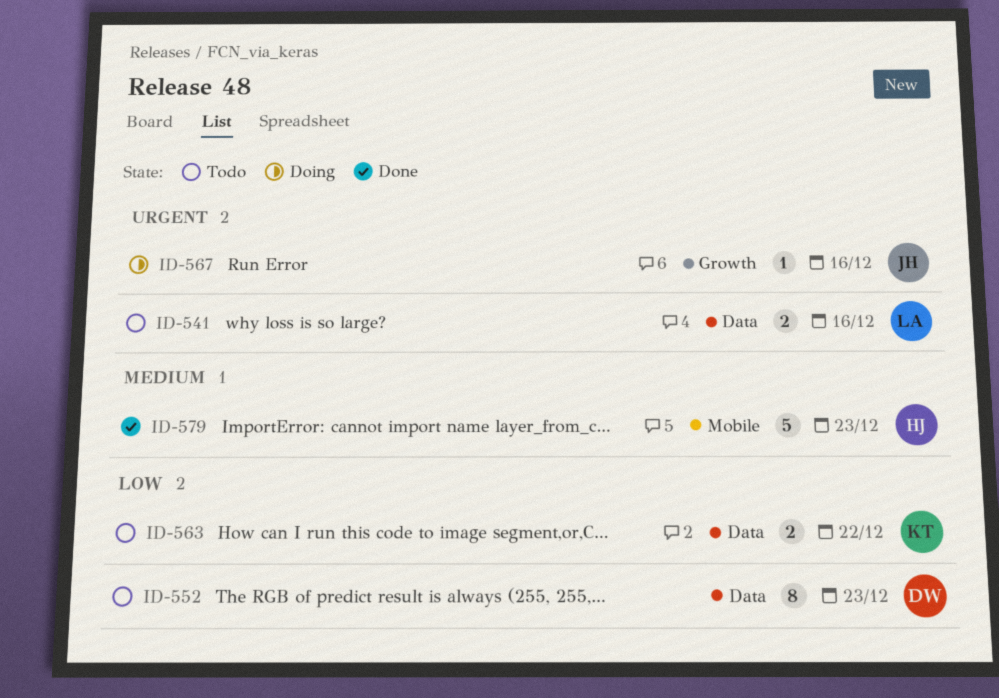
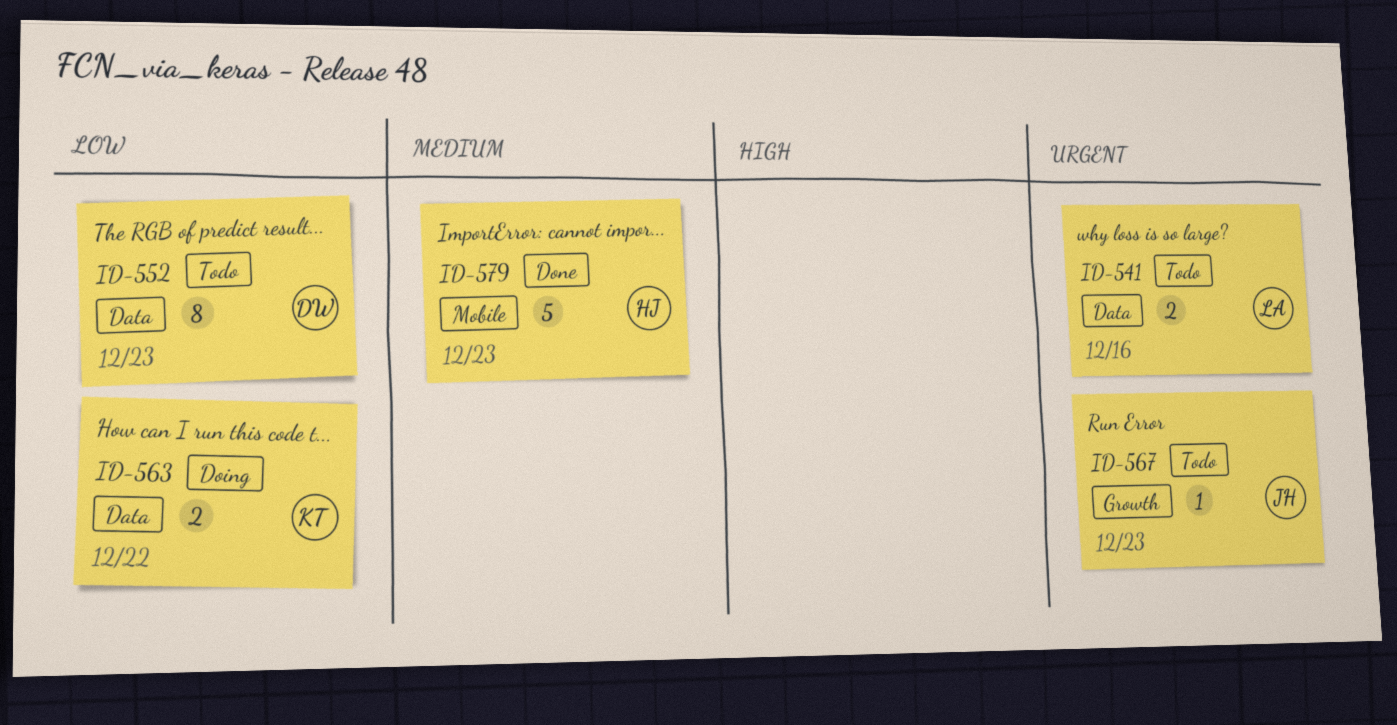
ID-563, status: Todo -> Doing
ID-567, status: Doing -> Todo
ID-567, due: Dec 16 -> Dec 23

